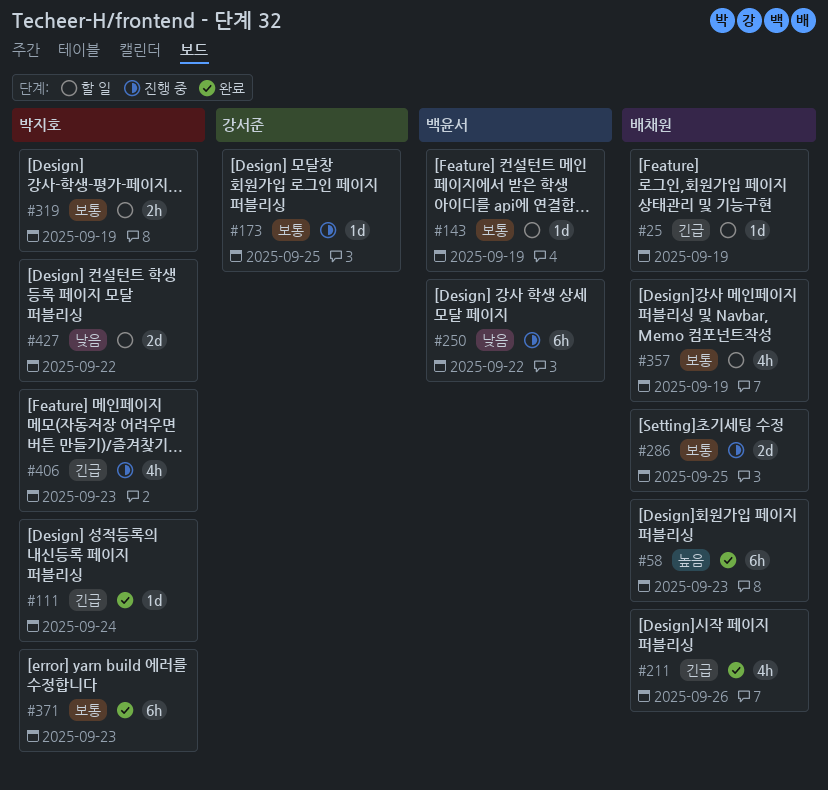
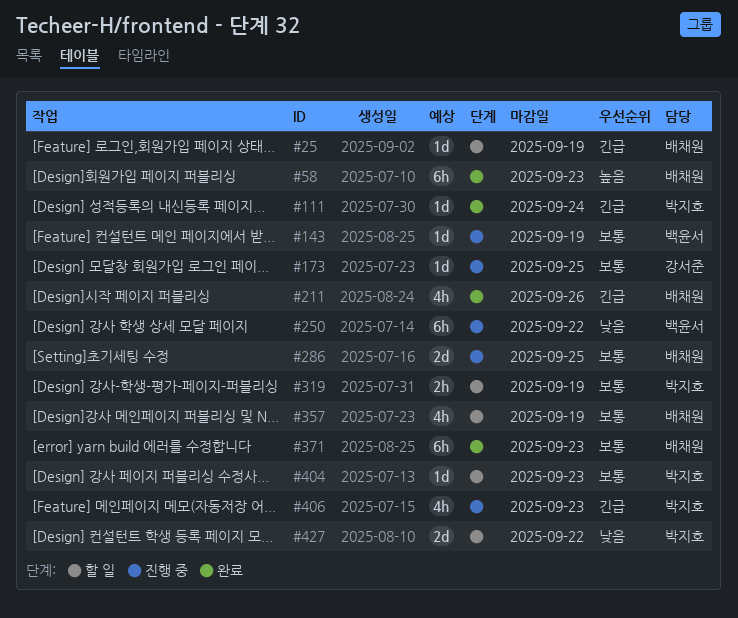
#143, status: 할 일 -> 진행 중
#371, owner: 박지호 -> 배채원
#404: none -> present

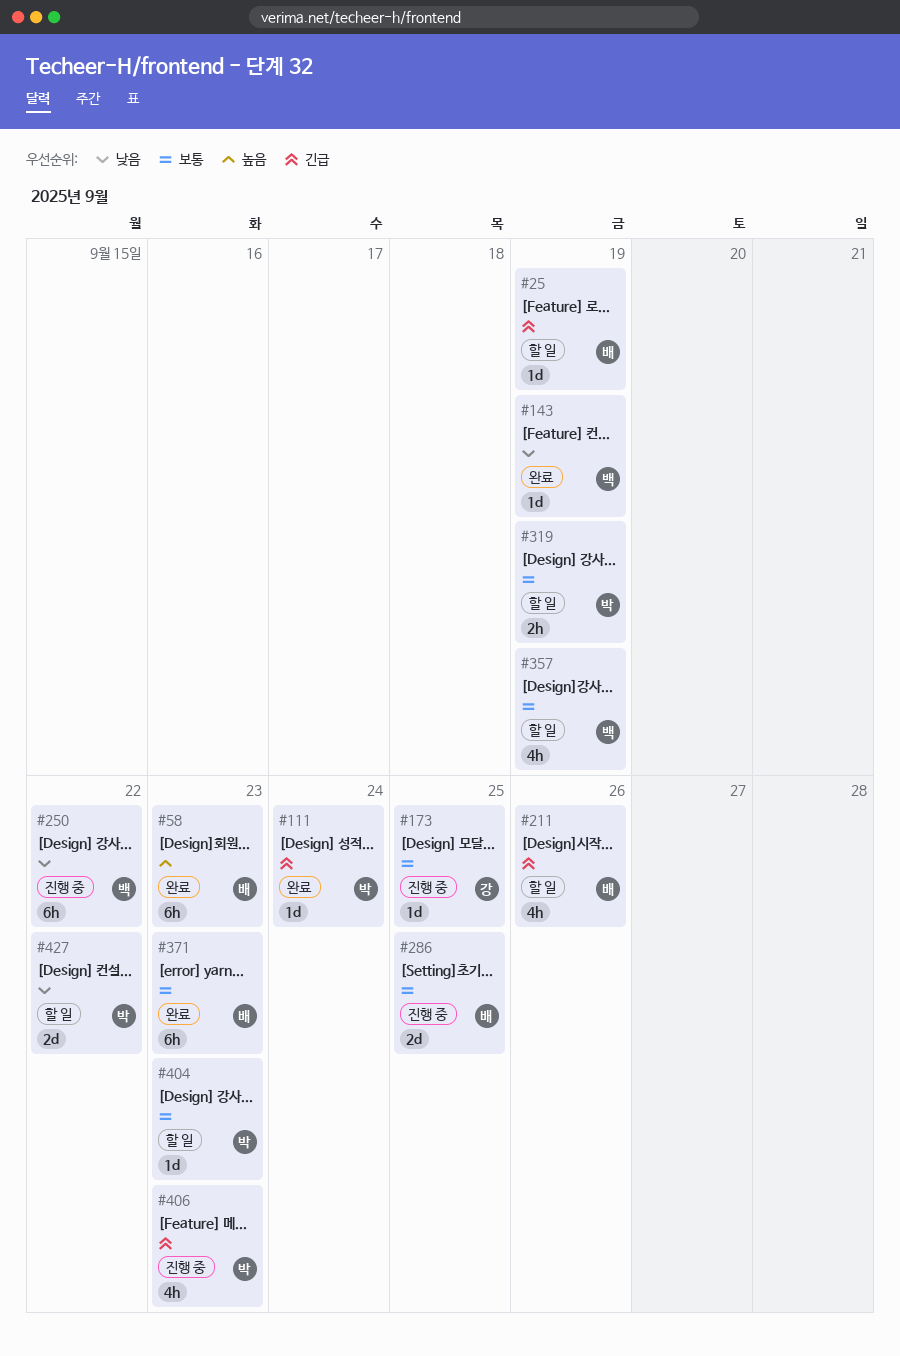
#143, status: 진행 중 -> 완료
#143, priority: 보통 -> 낮음
#211, status: 완료 -> 할 일
#357, owner: 배채원 -> 백윤서

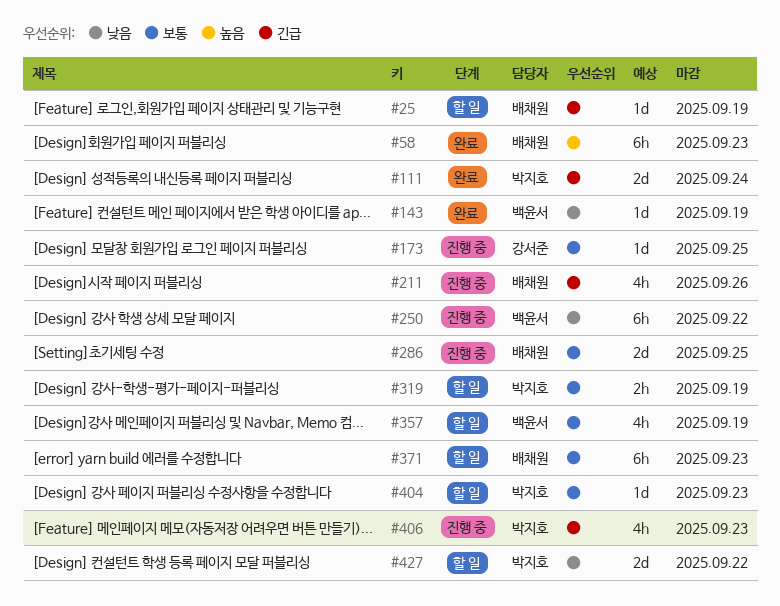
#111, estimate: 1d -> 2d
#211, status: 할 일 -> 진행 중
#371, status: 완료 -> 할 일

